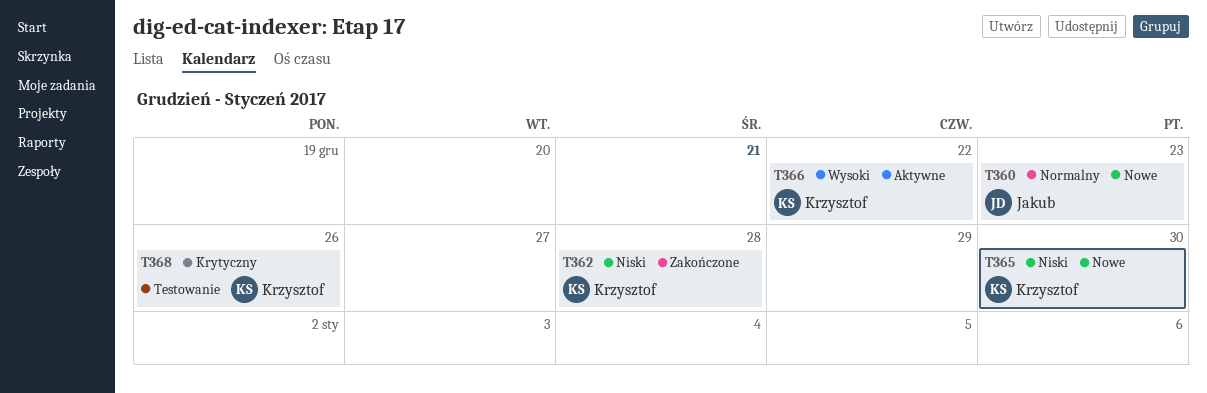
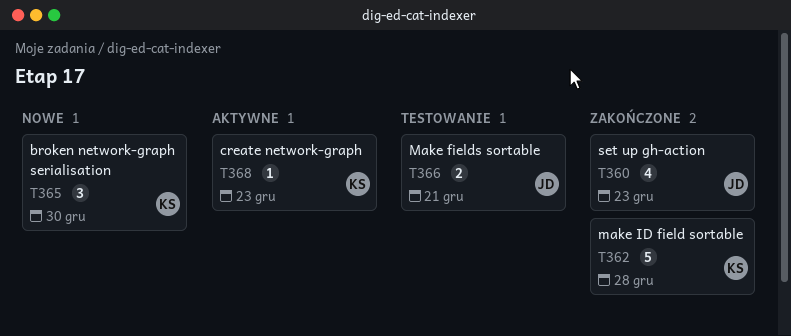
T360, status: Nowe -> Zakończone
T366, status: Aktywne -> Testowanie
T366, owner: Krzysztof -> Jakub
T366, due: Dec 22 -> Dec 21
T368, status: Testowanie -> Aktywne
T368, due: Dec 26 -> Dec 23

